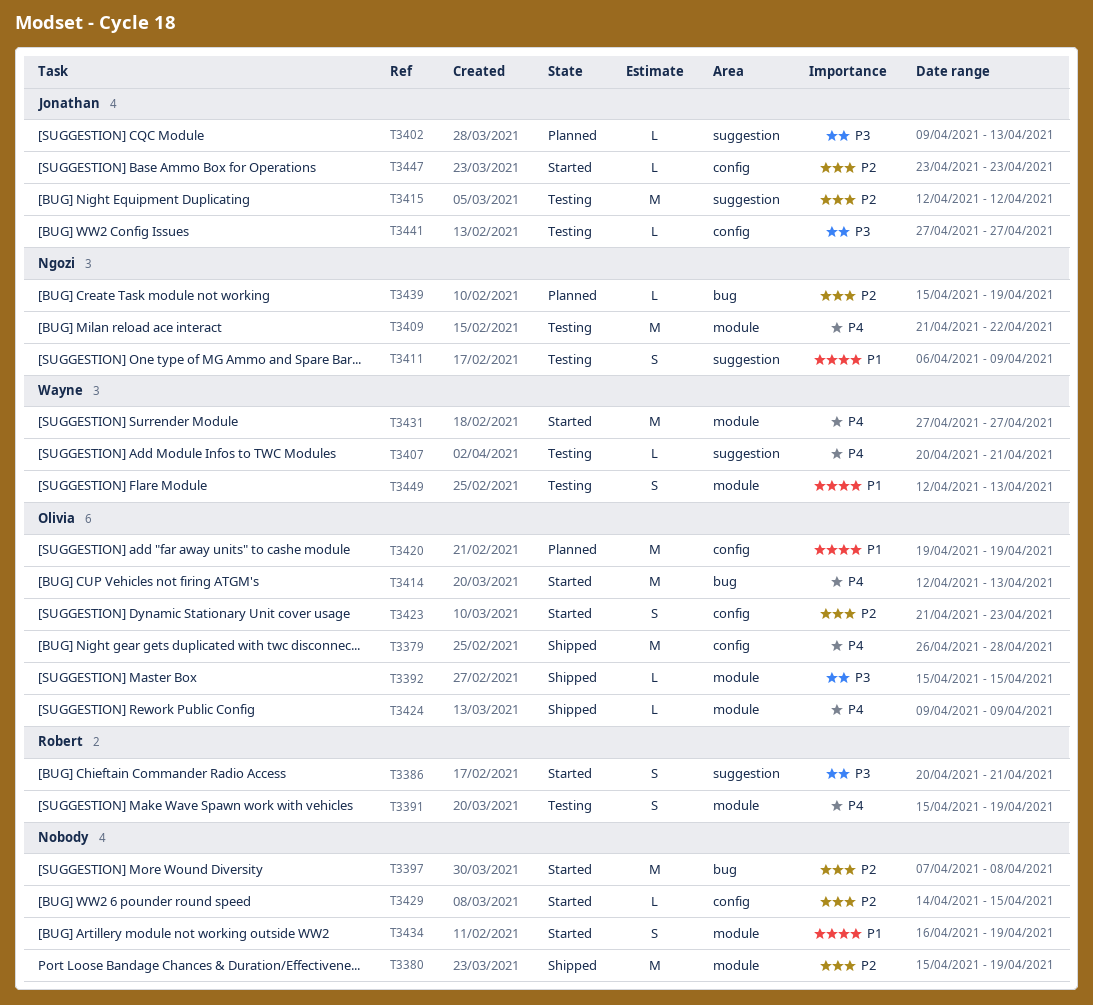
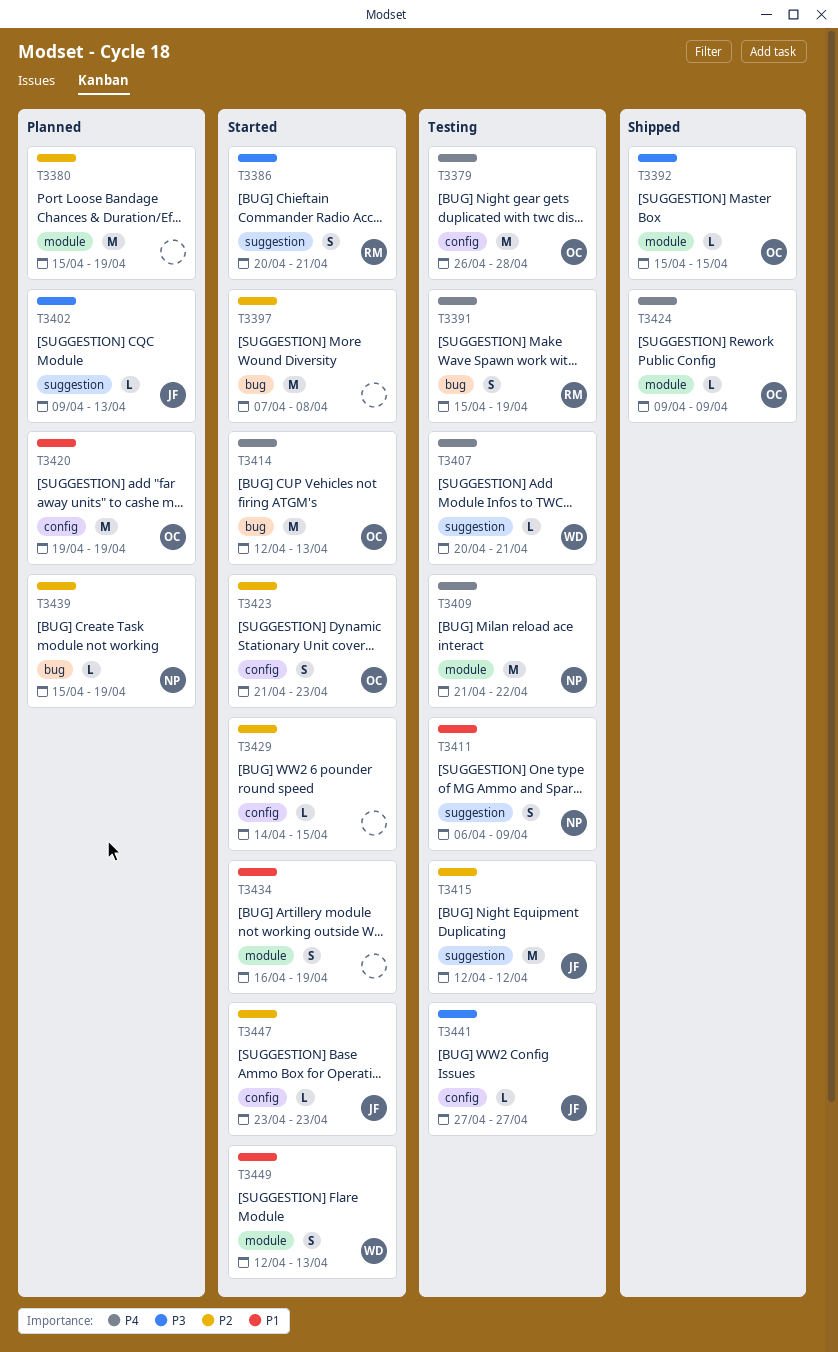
T3379, status: Shipped -> Testing
T3380, status: Shipped -> Planned
T3391, label: module -> bug
T3431: present -> none
T3449, status: Testing -> Started

